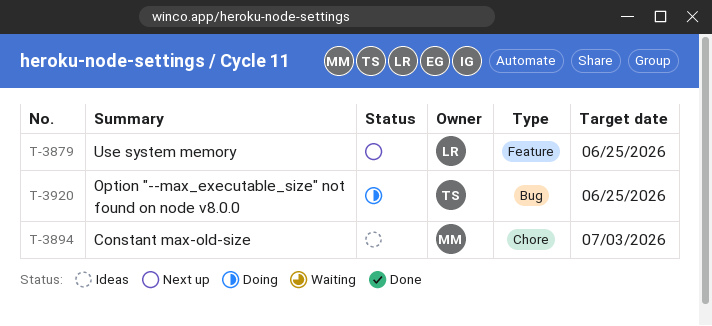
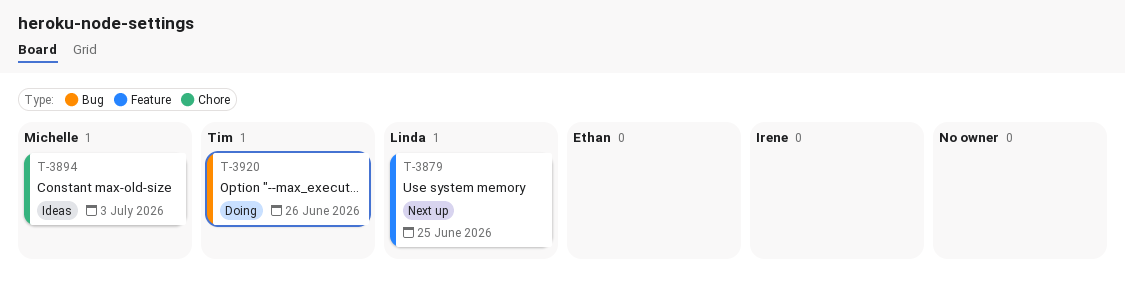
T-3920, due: Jun 25 -> Jun 26

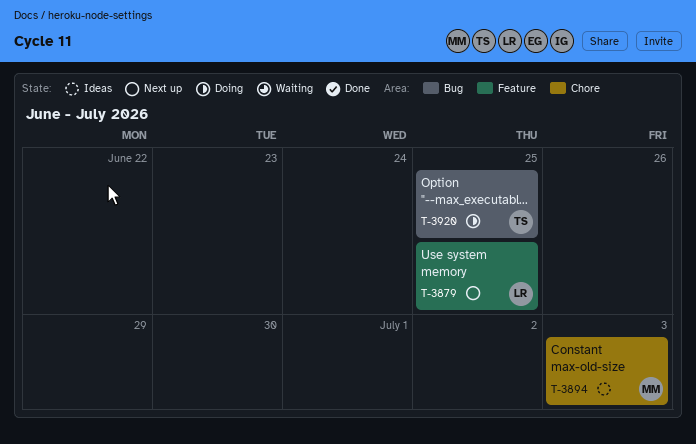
T-3920, due: Jun 26 -> Jun 25

